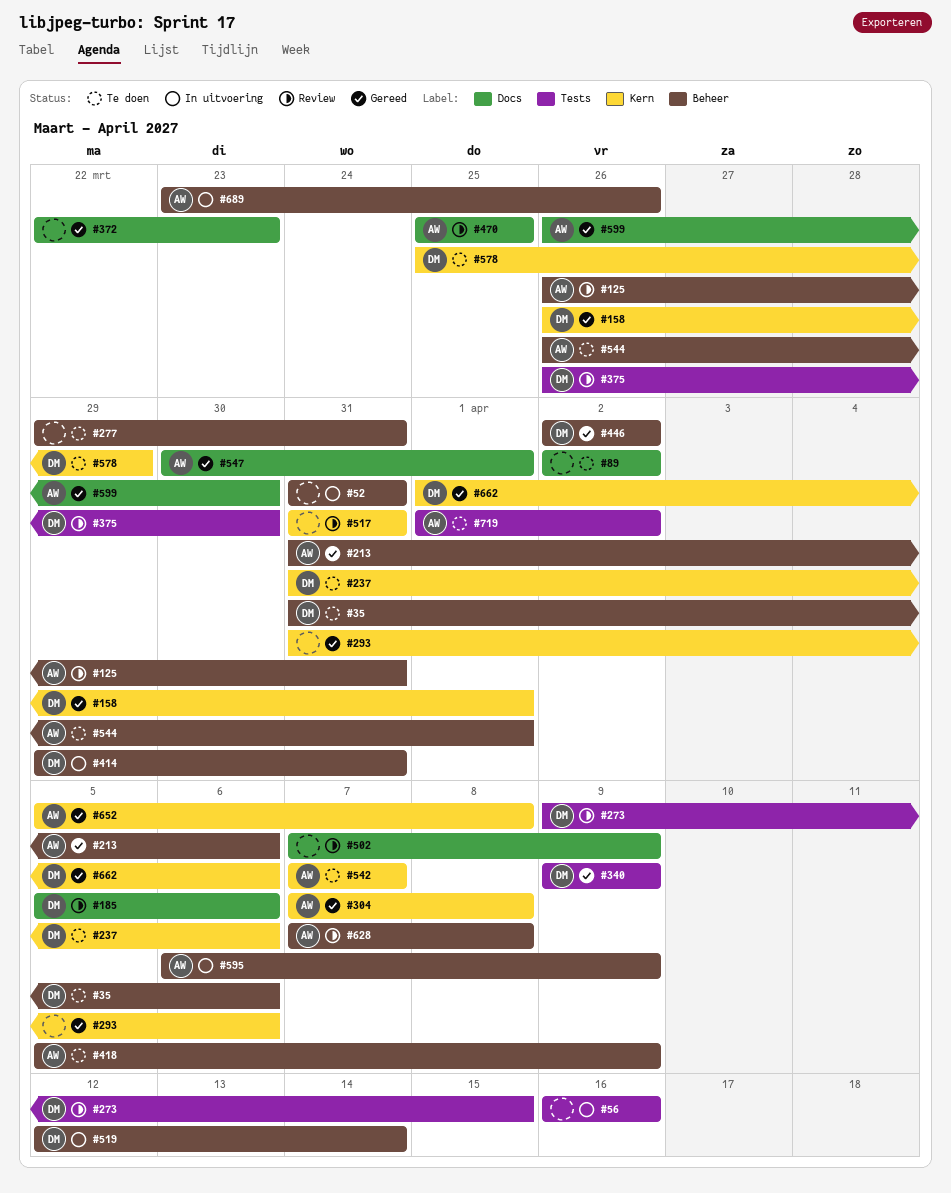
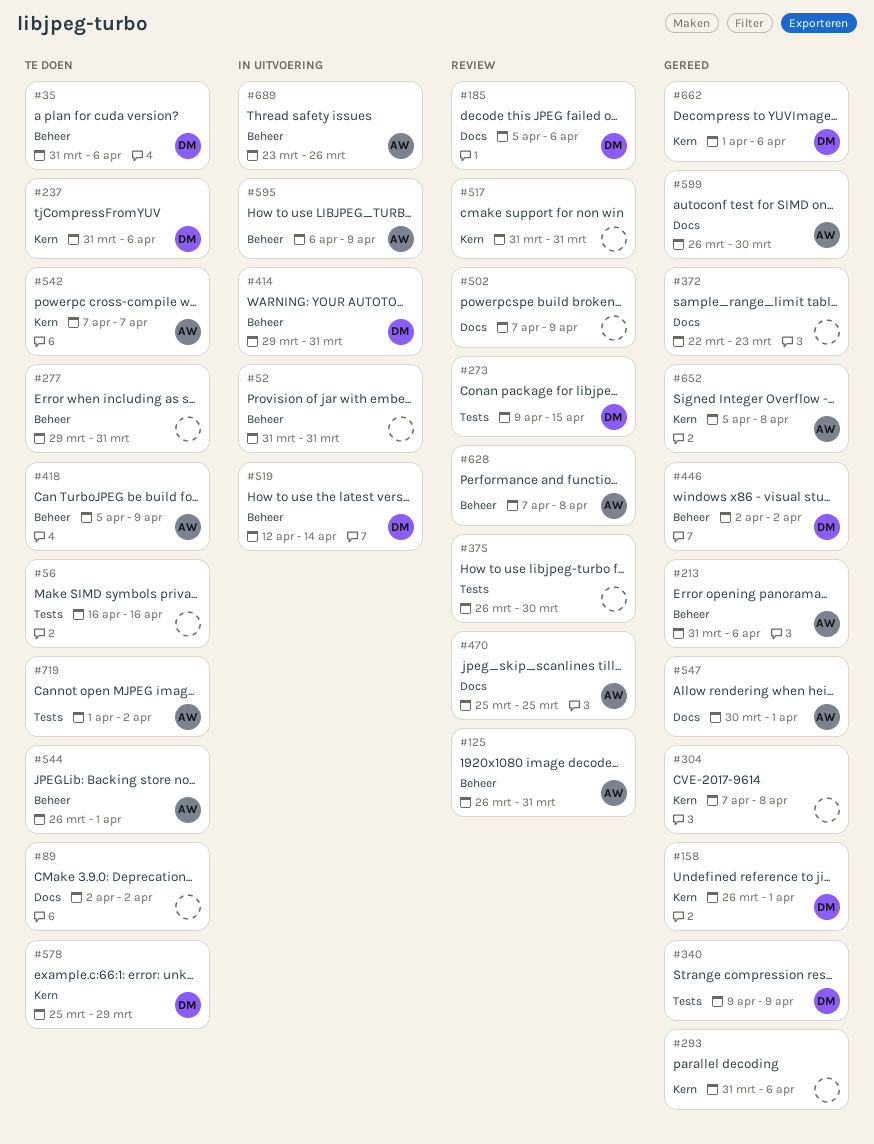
#56, status: In uitvoering -> Te doen
#304, owner: AW -> none
#375, owner: DM -> none

